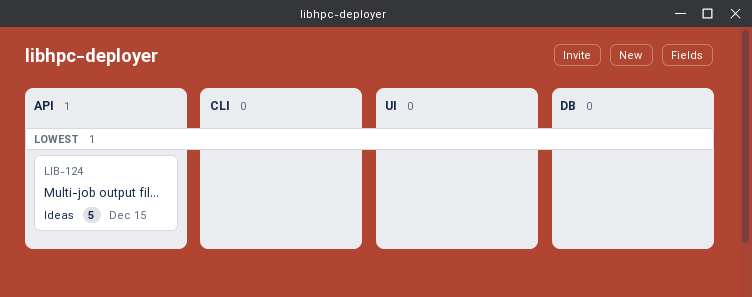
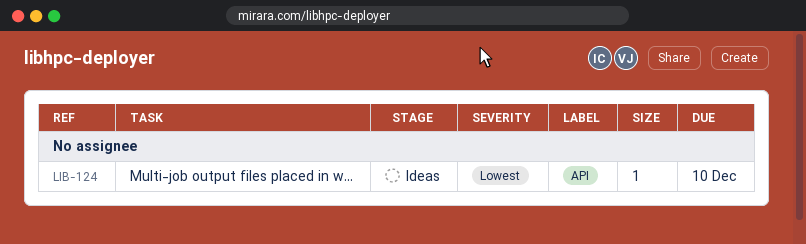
LIB-124, estimate: 5 -> 1
LIB-124, due: Dec 15 -> Dec 10

